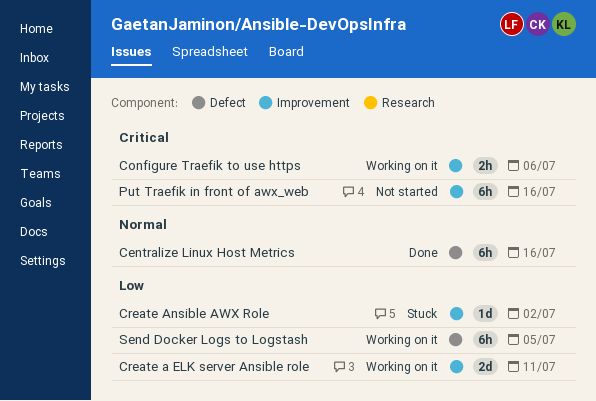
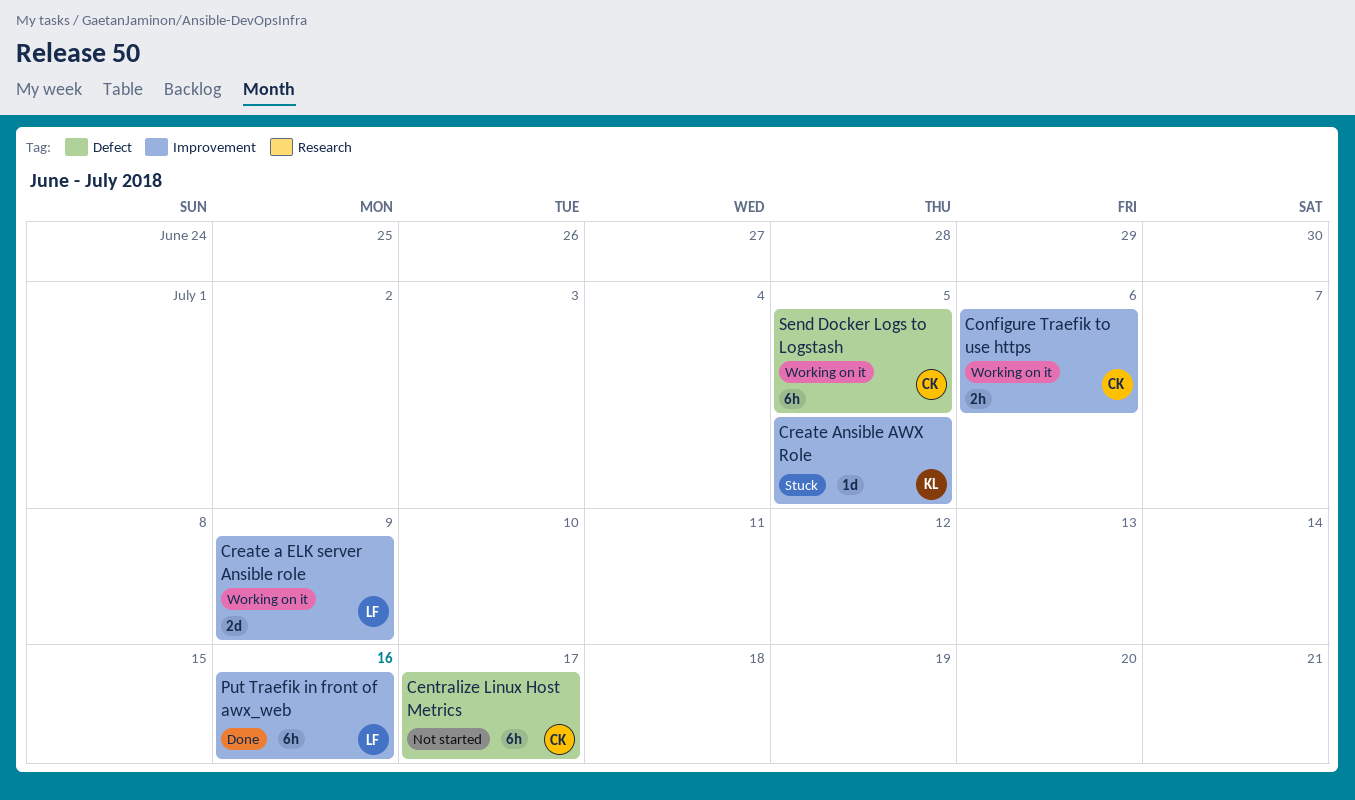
Centralize Linux Host Metrics, status: Done -> Not started
Centralize Linux Host Metrics, due: Jul 16 -> Jul 17
Create a ELK server Ansible role, due: Jul 11 -> Jul 9
Create Ansible AWX Role, due: Jul 2 -> Jul 5
Put Traefik in front of awx_web, status: Not started -> Done

